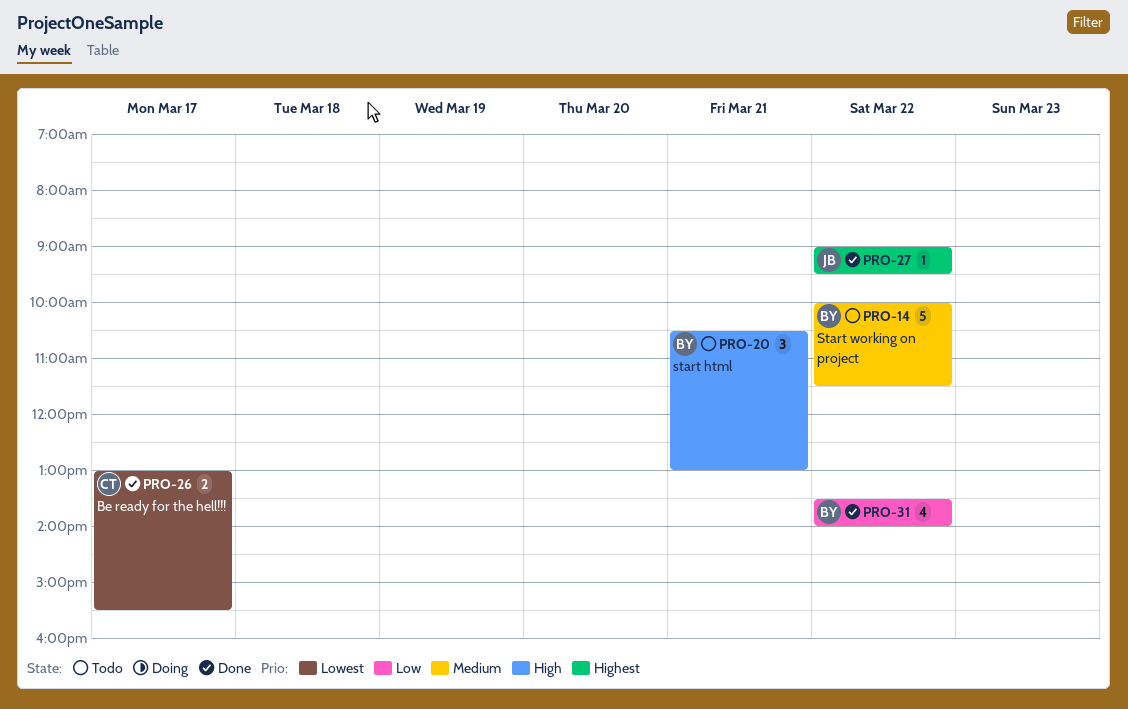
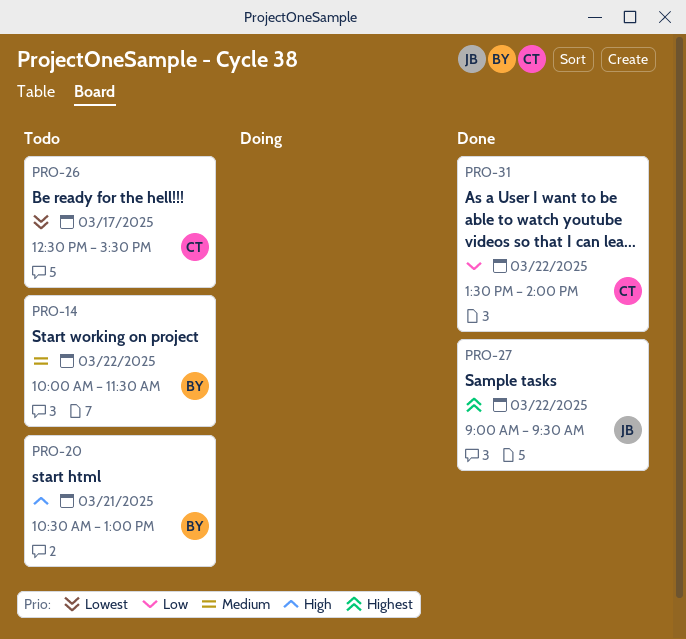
PRO-26, status: Done -> Todo
PRO-26, begins: 13:00 -> 12:30
PRO-31, owner: BY -> CT

